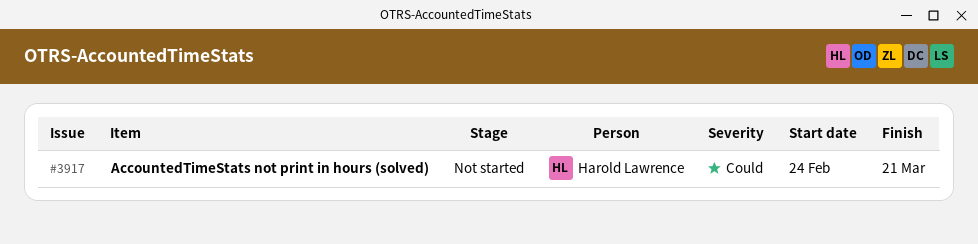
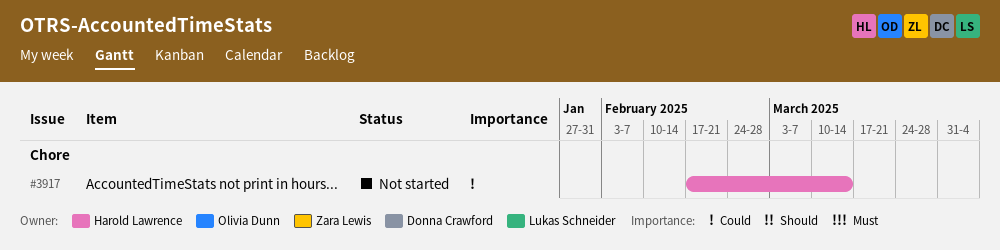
#3917, start: Feb 24 -> Feb 17
#3917, due: Mar 21 -> Mar 14

